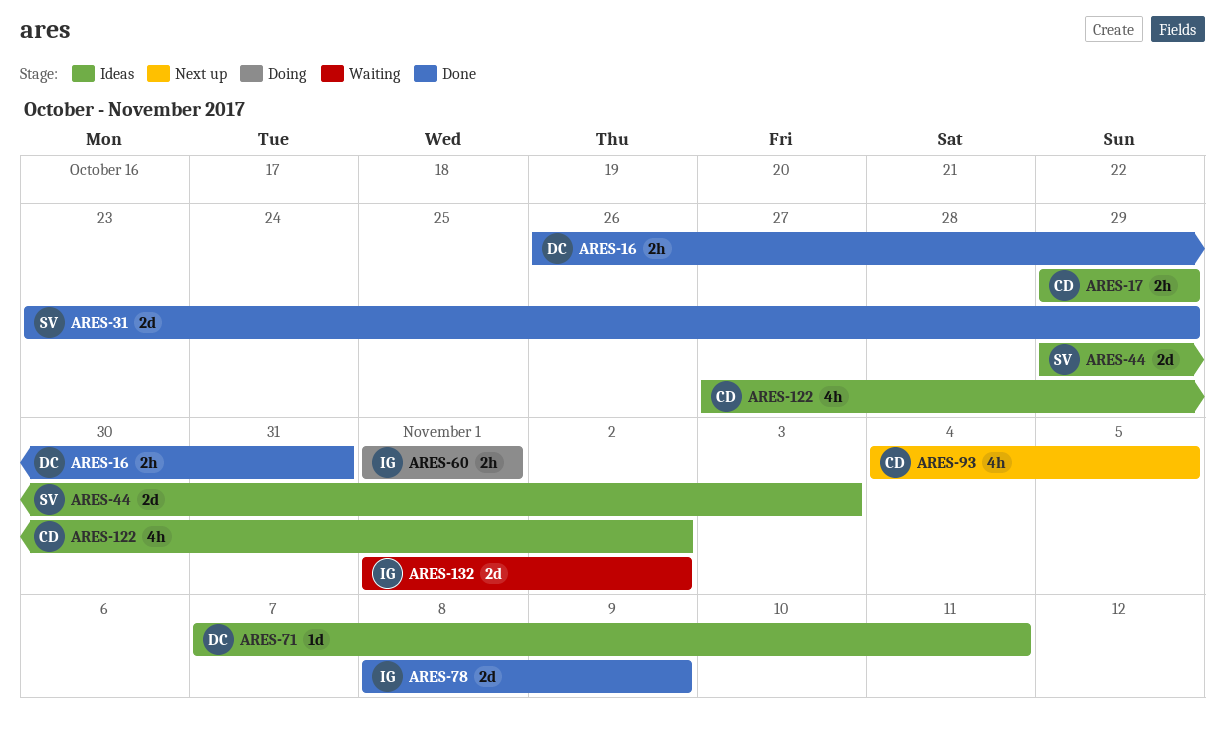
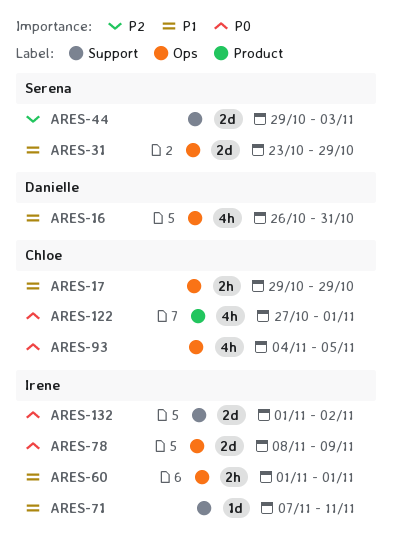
ARES-16, estimate: 2h -> 4h
ARES-71, owner: Danielle -> Irene
ARES-122, due: Nov 2 -> Nov 1

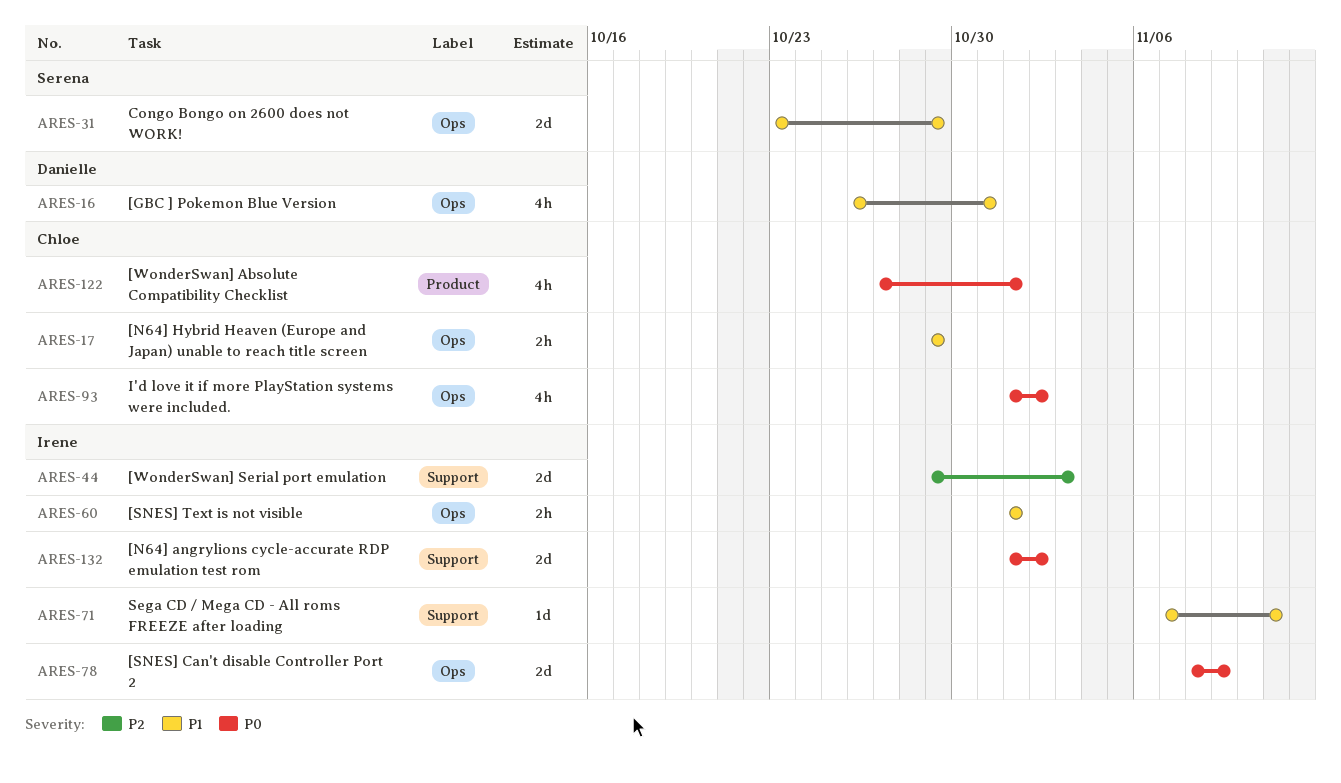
ARES-44, owner: Serena -> Irene
ARES-93, start: Nov 4 -> Nov 1
ARES-93, due: Nov 5 -> Nov 2

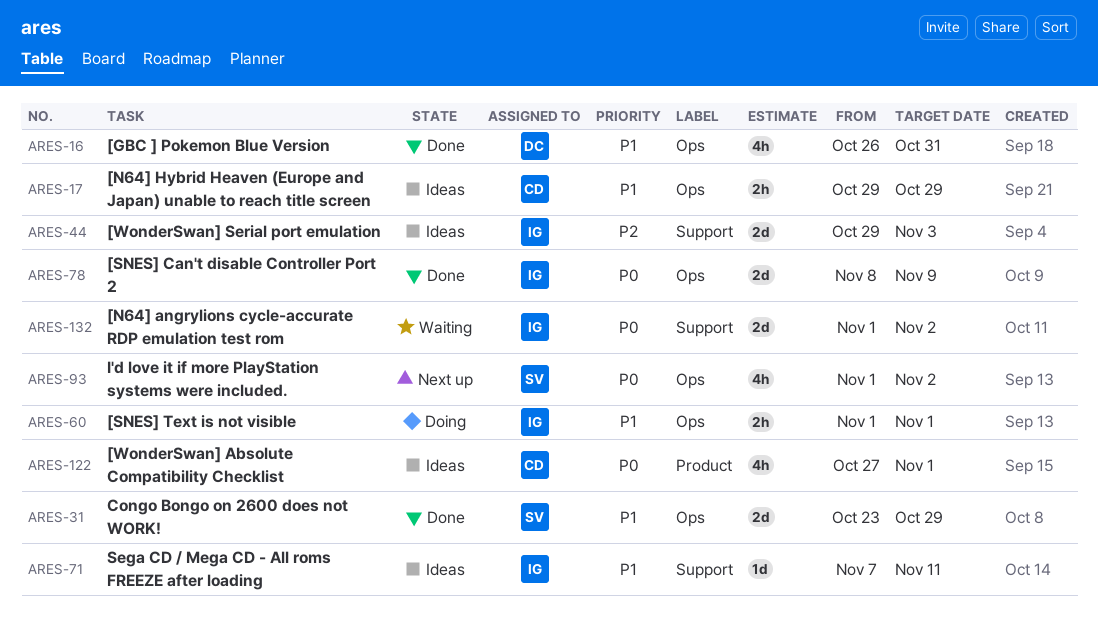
ARES-93, owner: Chloe -> Serena

